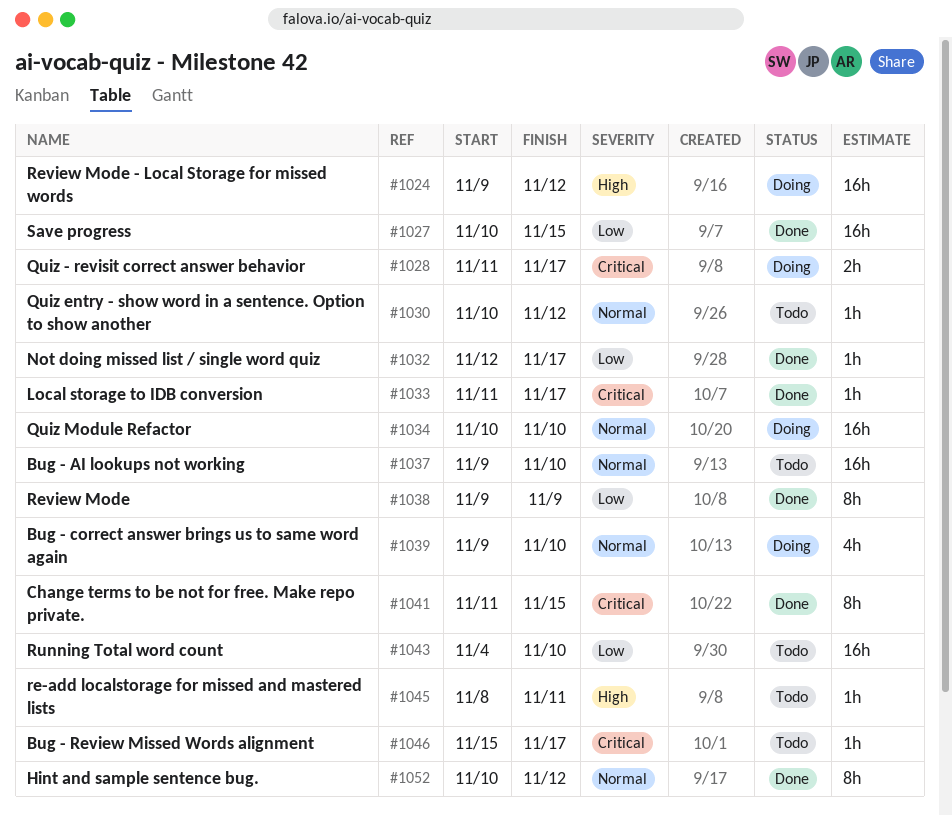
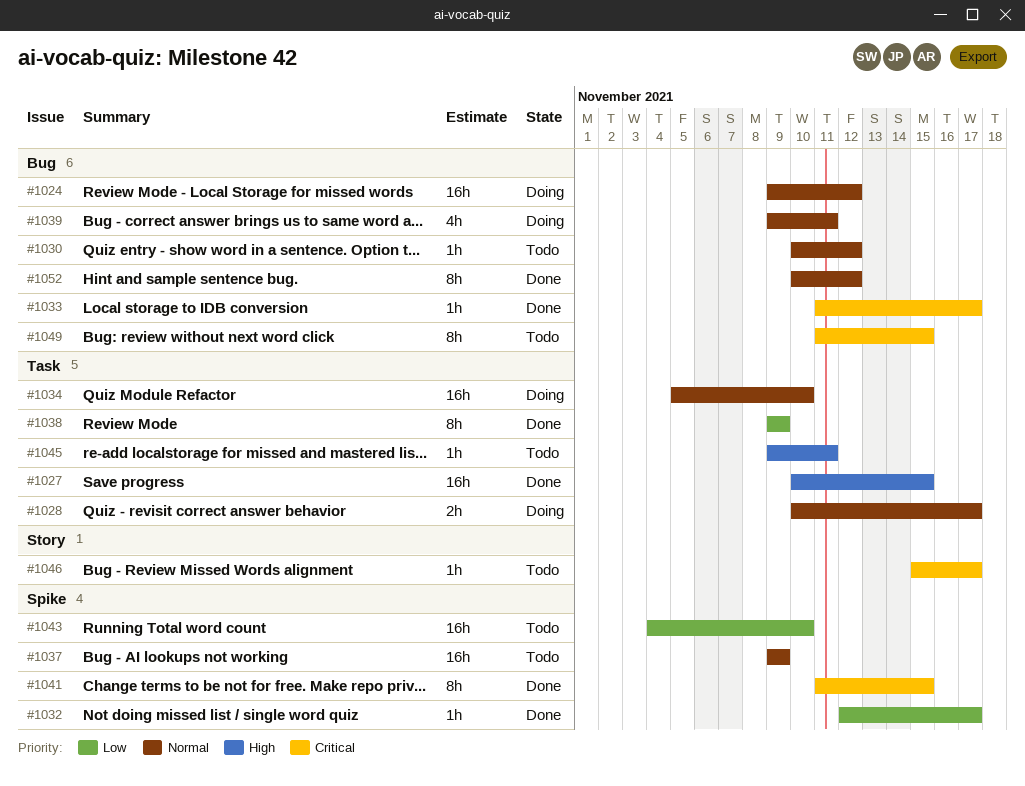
#1024, priority: High -> Normal
#1027, priority: Low -> High
#1028, priority: Critical -> Normal
#1028, start: Nov 11 -> Nov 10
#1034, start: Nov 10 -> Nov 5
#1037, due: Nov 10 -> Nov 9
#1039, due: Nov 10 -> Nov 11
#1045, start: Nov 8 -> Nov 9
#1049: none -> present

